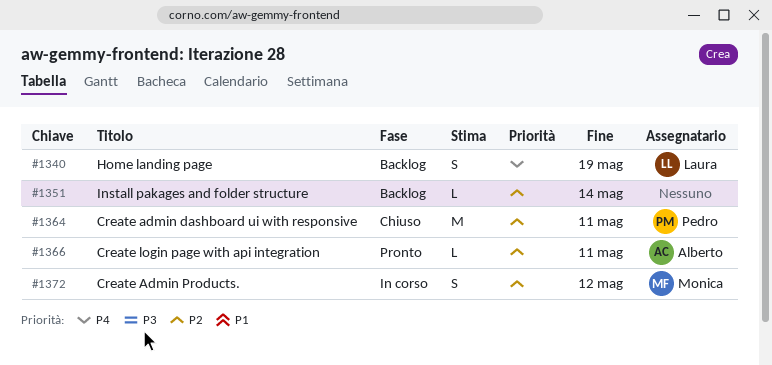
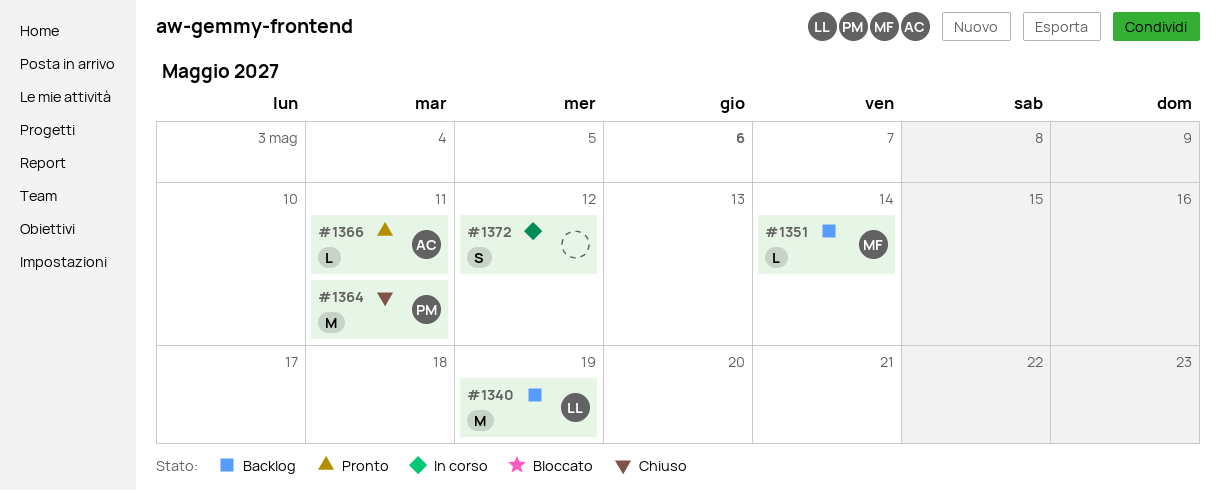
#1340, estimate: S -> M
#1351, owner: none -> Monica
#1372, owner: Monica -> none

